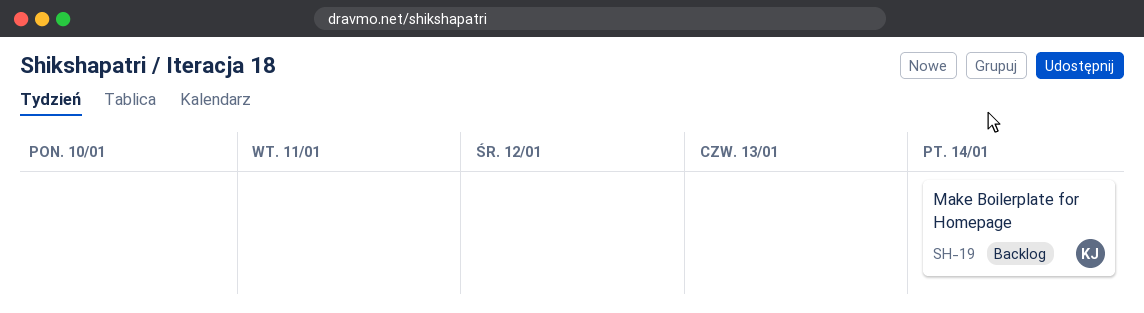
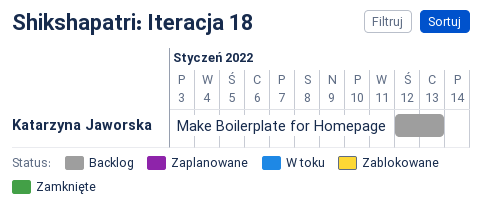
Make Boilerplate for Homepage, due: Jan 14 -> Jan 13

